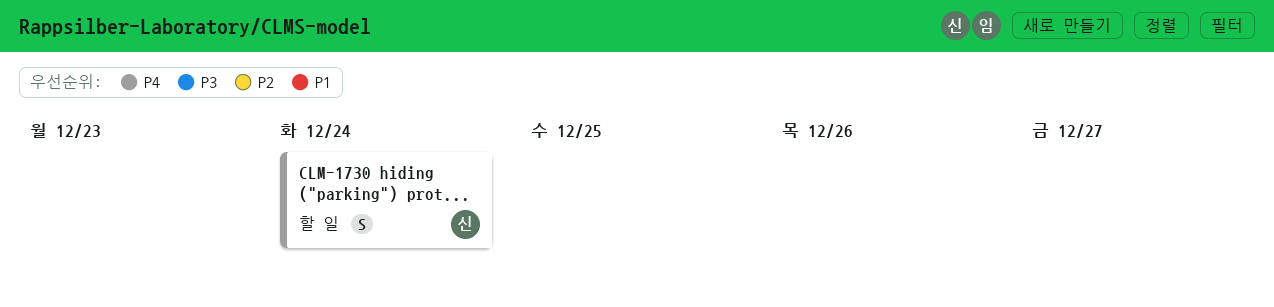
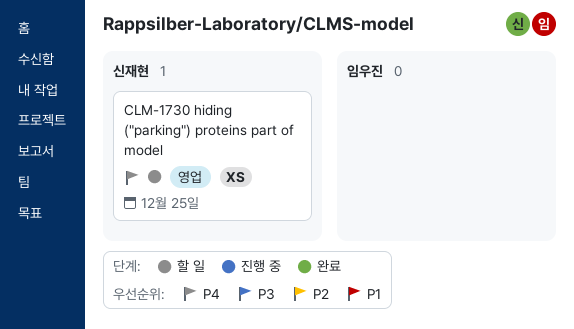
CLM-1730, estimate: S -> XS
CLM-1730, due: Dec 24 -> Dec 25

